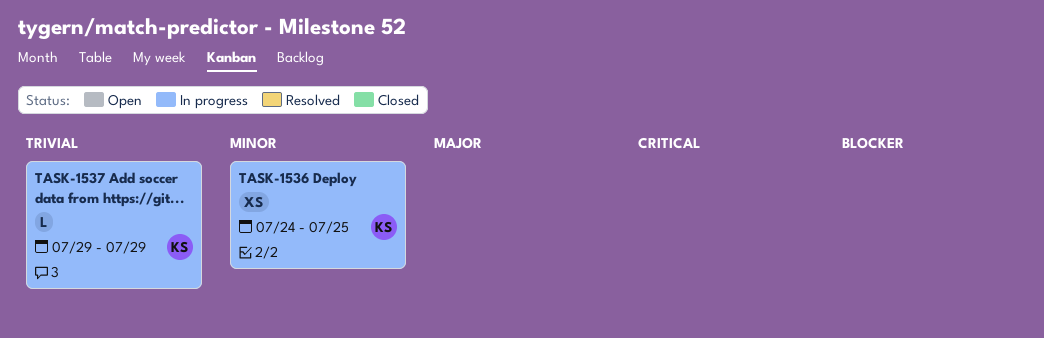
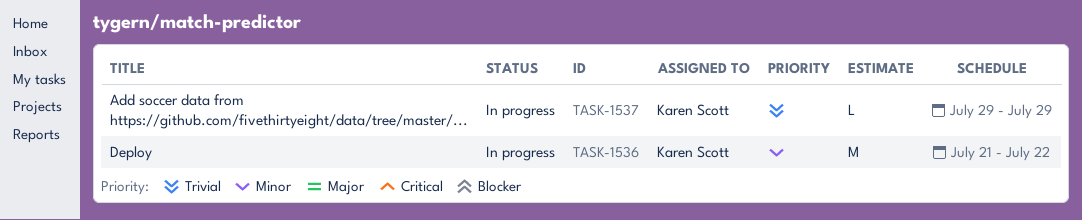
TASK-1536, estimate: XS -> M
TASK-1536, start: Jul 24 -> Jul 21
TASK-1536, due: Jul 25 -> Jul 22

